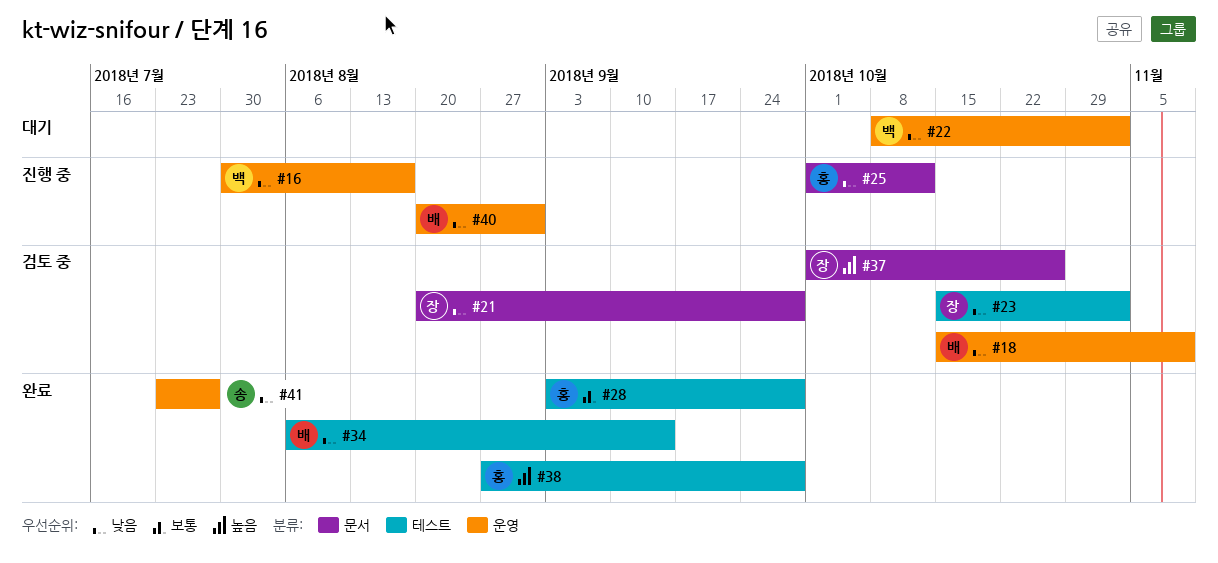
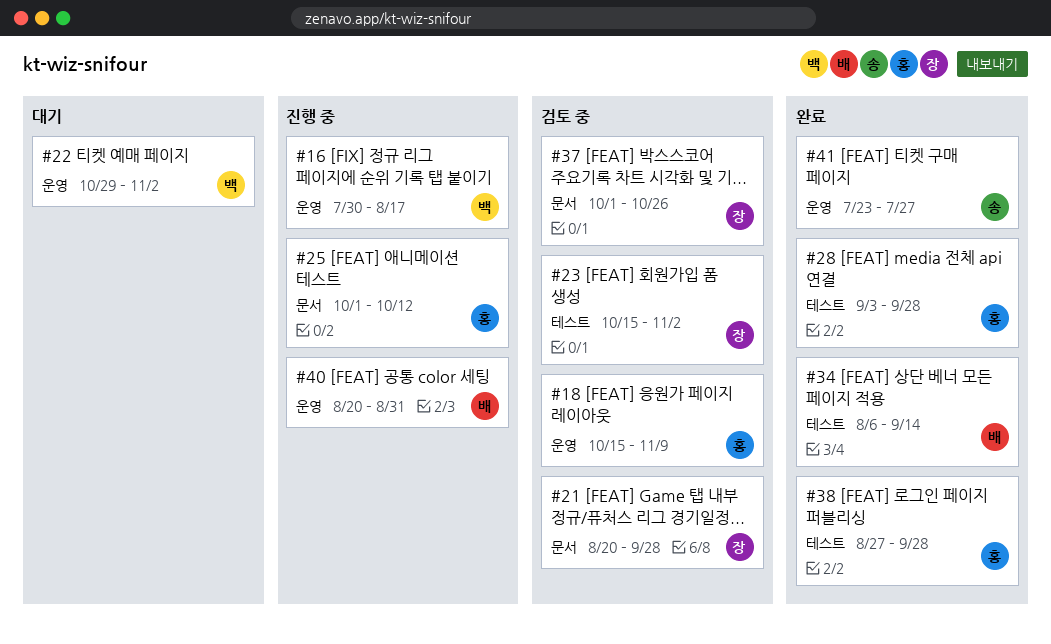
#18, owner: 배 -> 홍
#22, start: Oct 8 -> Oct 29

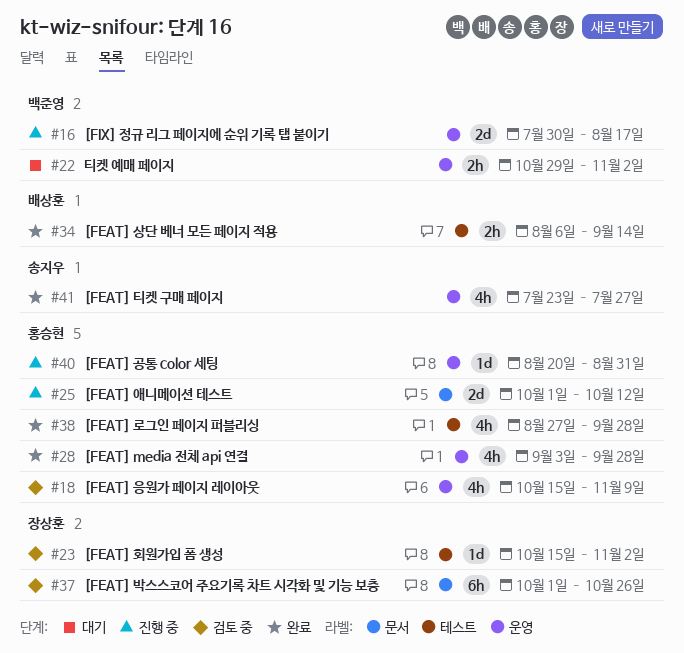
#21: present -> none
#28, label: 테스트 -> 운영
#40, owner: 배상훈 -> 홍승현

